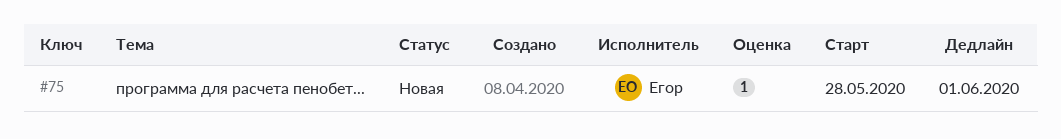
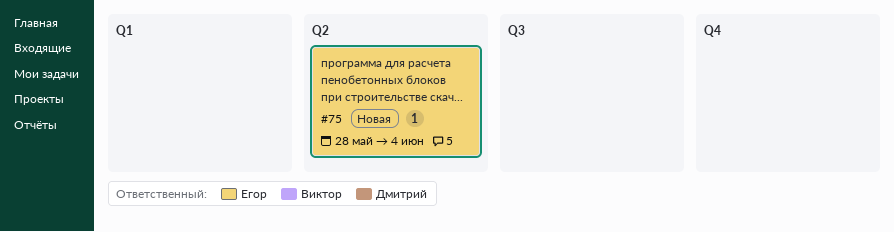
#75, due: Jun 1 -> Jun 4

